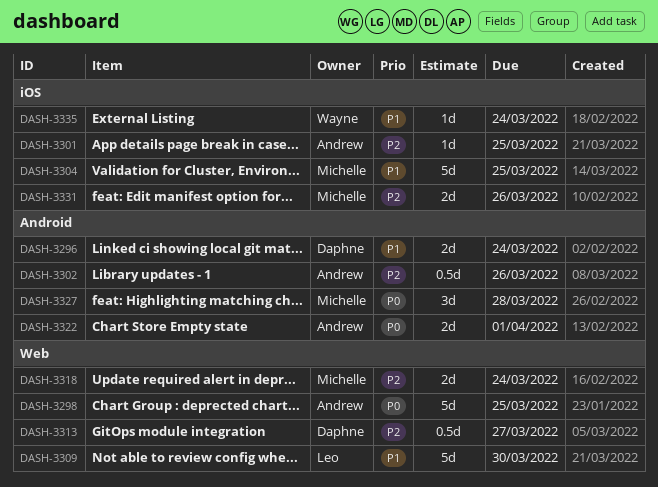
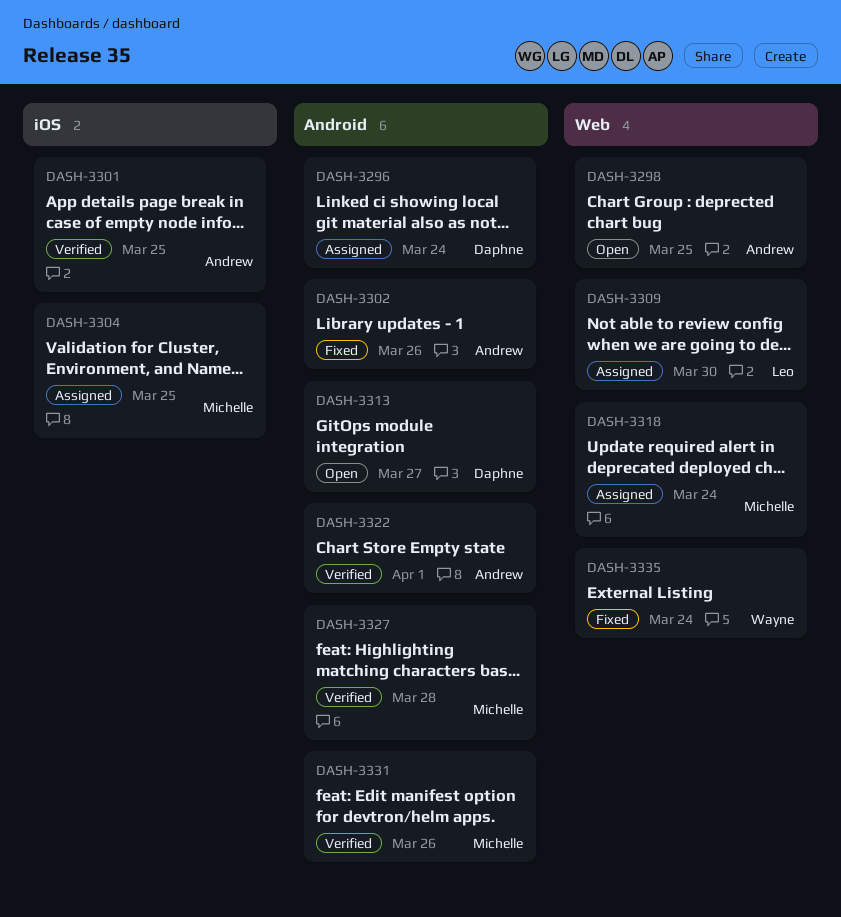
DASH-3313, label: Web -> Android
DASH-3331, label: iOS -> Android
DASH-3335, label: iOS -> Web

